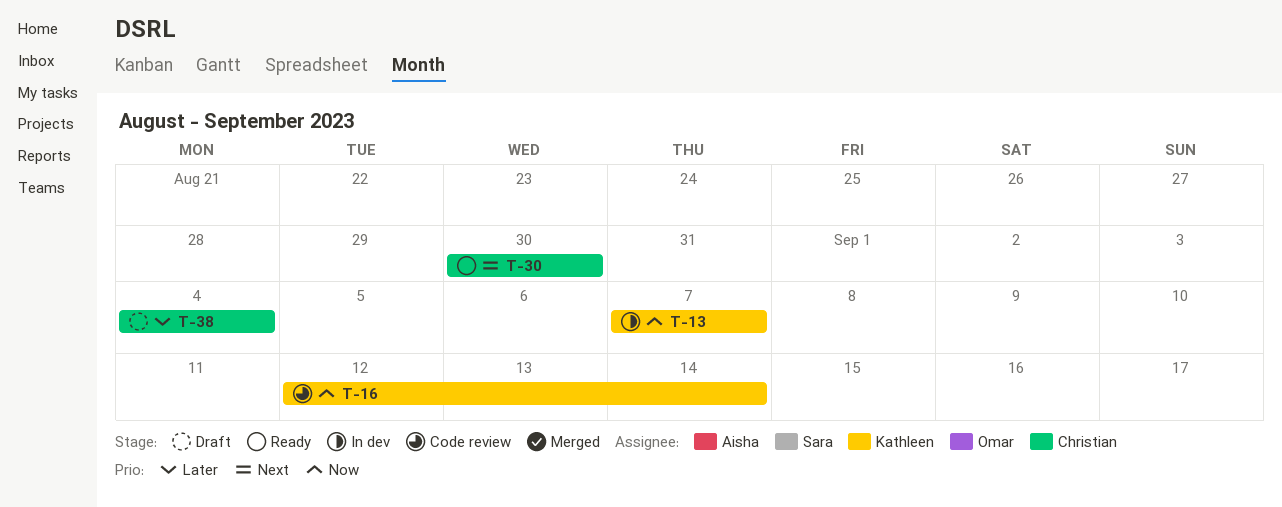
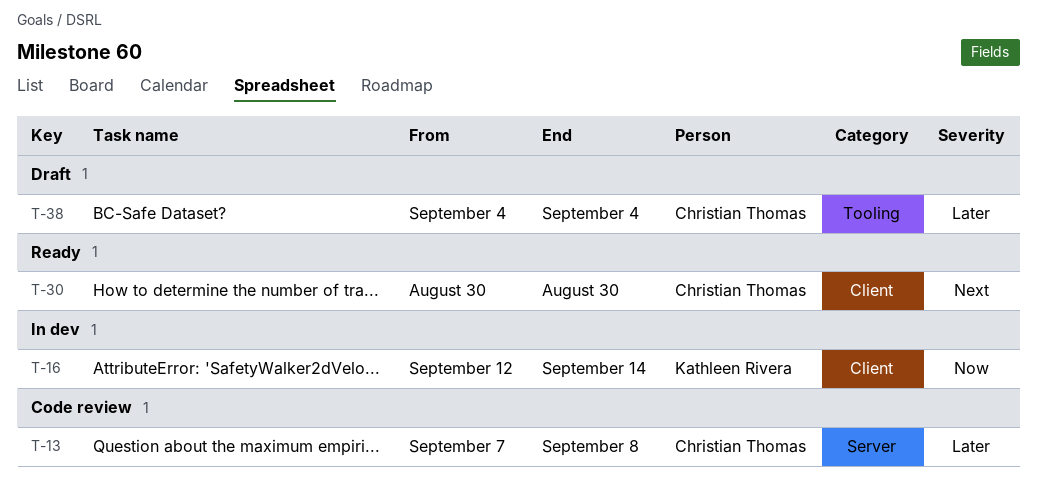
T-13, status: In dev -> Code review
T-13, owner: Kathleen Rivera -> Christian Thomas
T-13, priority: Now -> Later
T-13, due: Sep 7 -> Sep 8
T-16, status: Code review -> In dev

